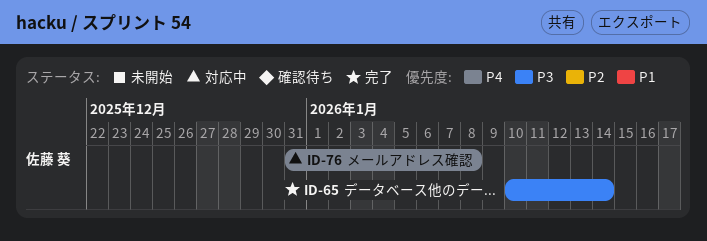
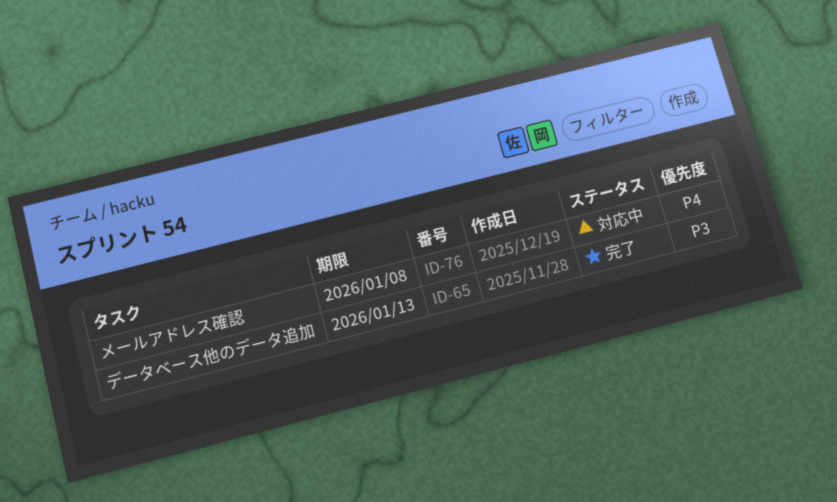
ID-65, due: Jan 14 -> Jan 13

